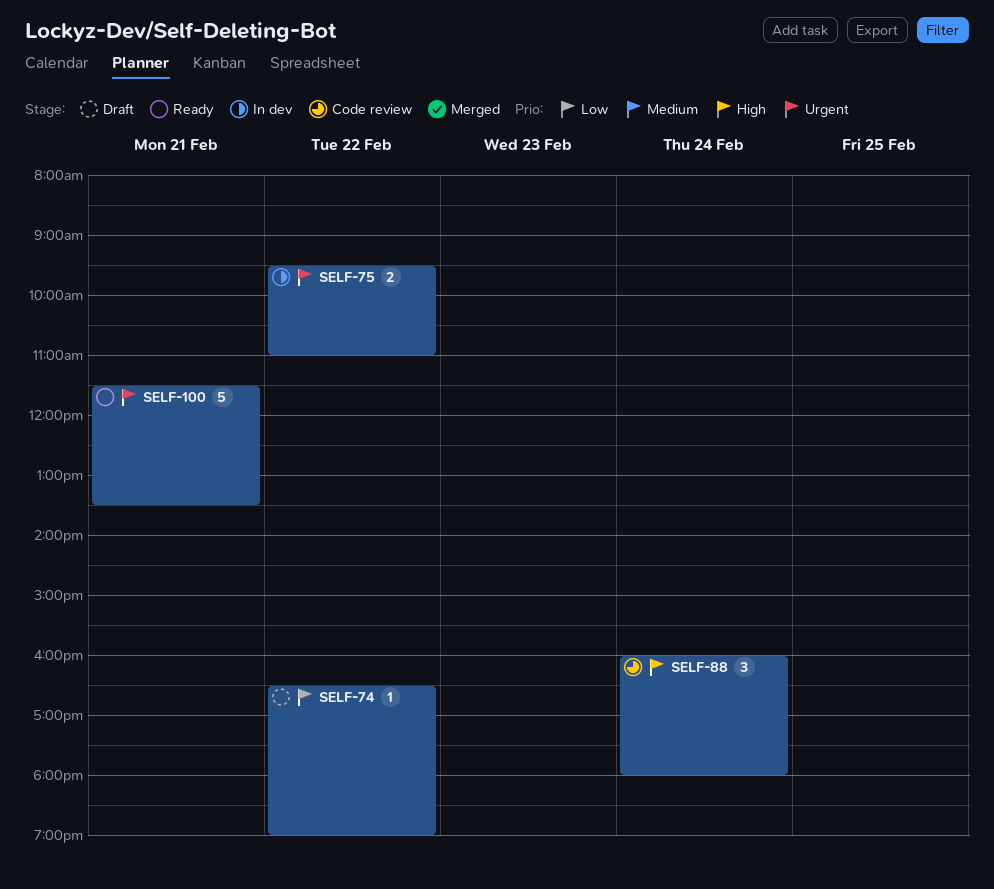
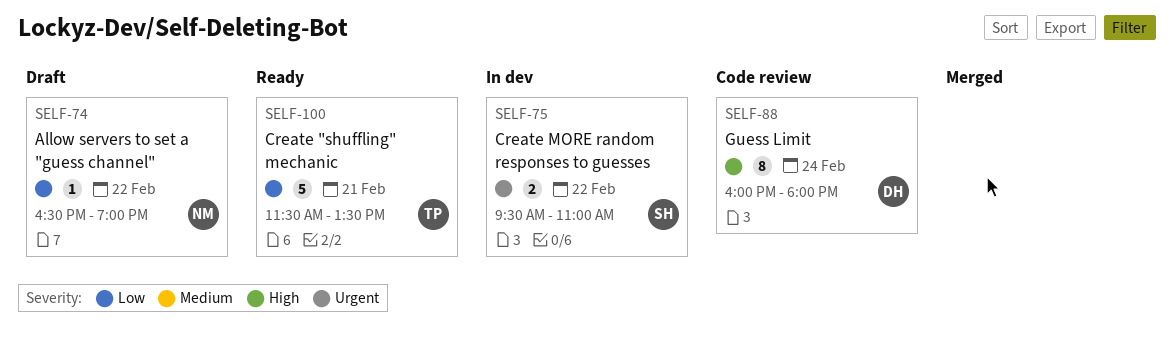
SELF-88, estimate: 3 -> 8
SELF-100, priority: Urgent -> Low

